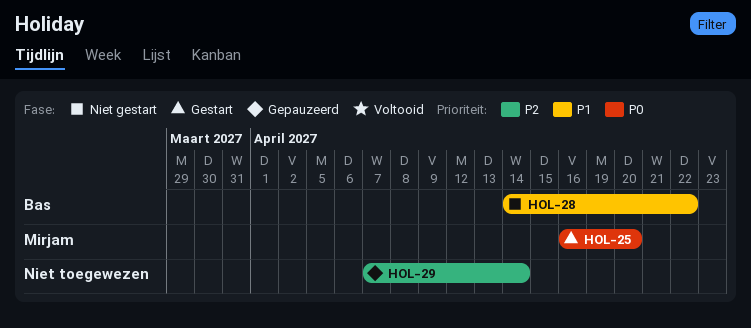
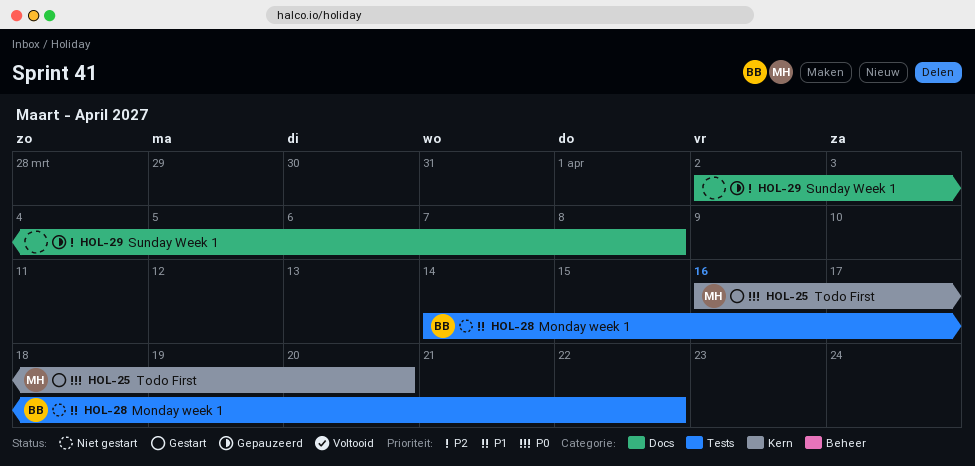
HOL-29, start: Apr 7 -> Apr 2
HOL-29, due: Apr 14 -> Apr 8

